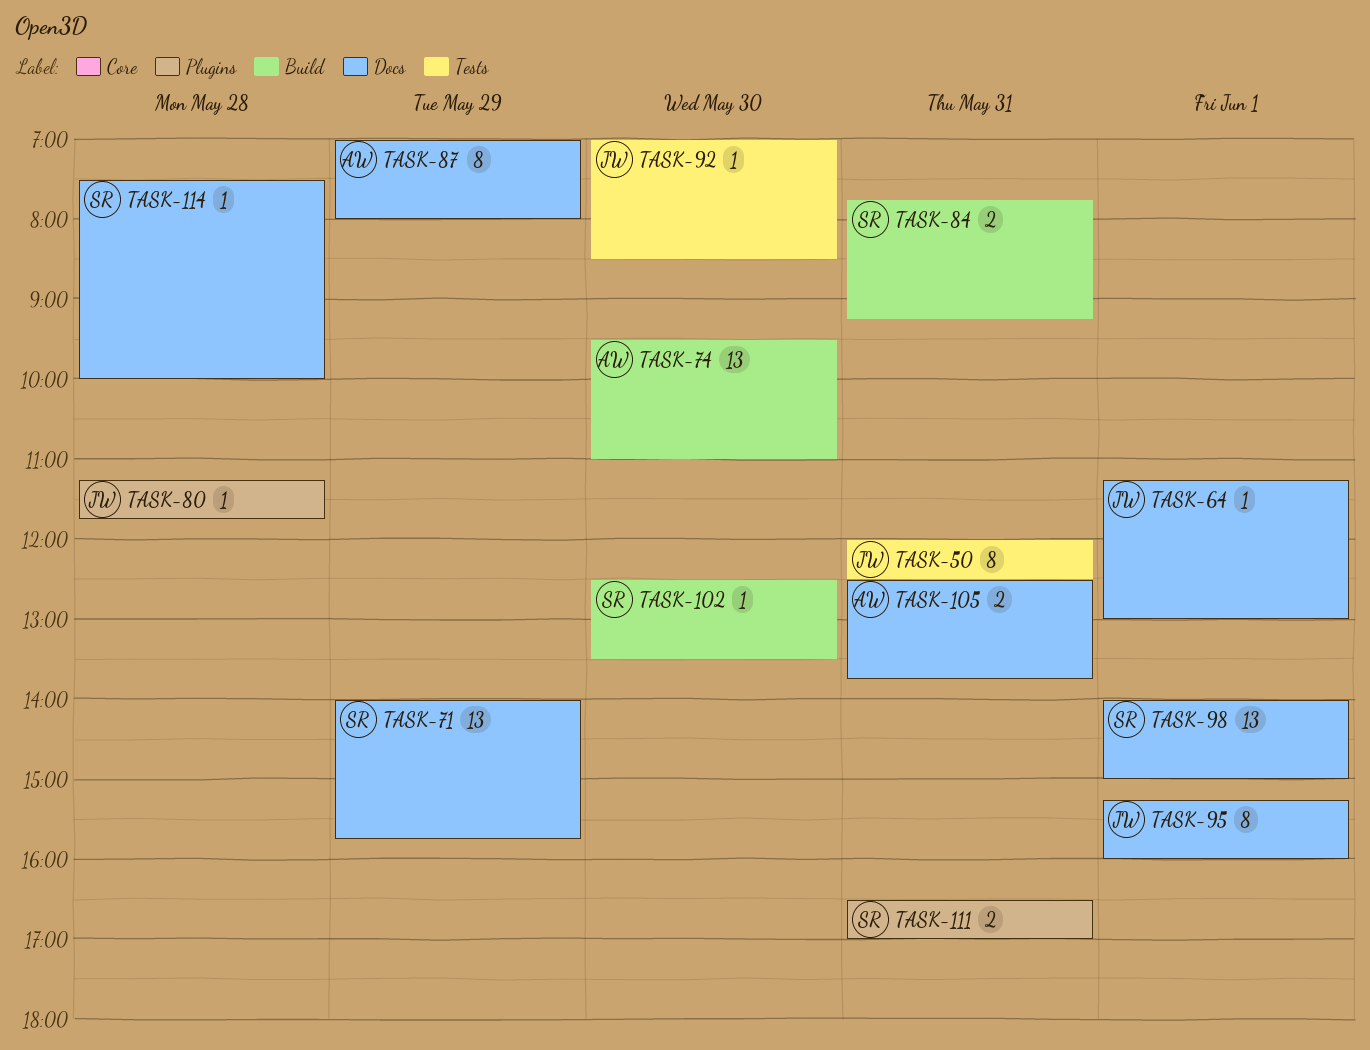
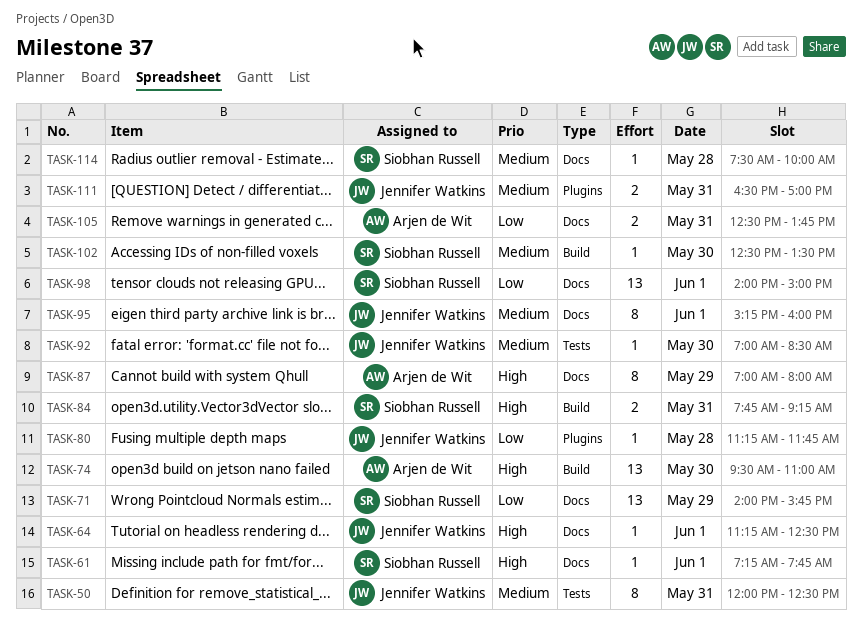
TASK-61: none -> present
TASK-64, ends: 13:00 -> 12:30
TASK-111, owner: Siobhan Russell -> Jennifer Watkins

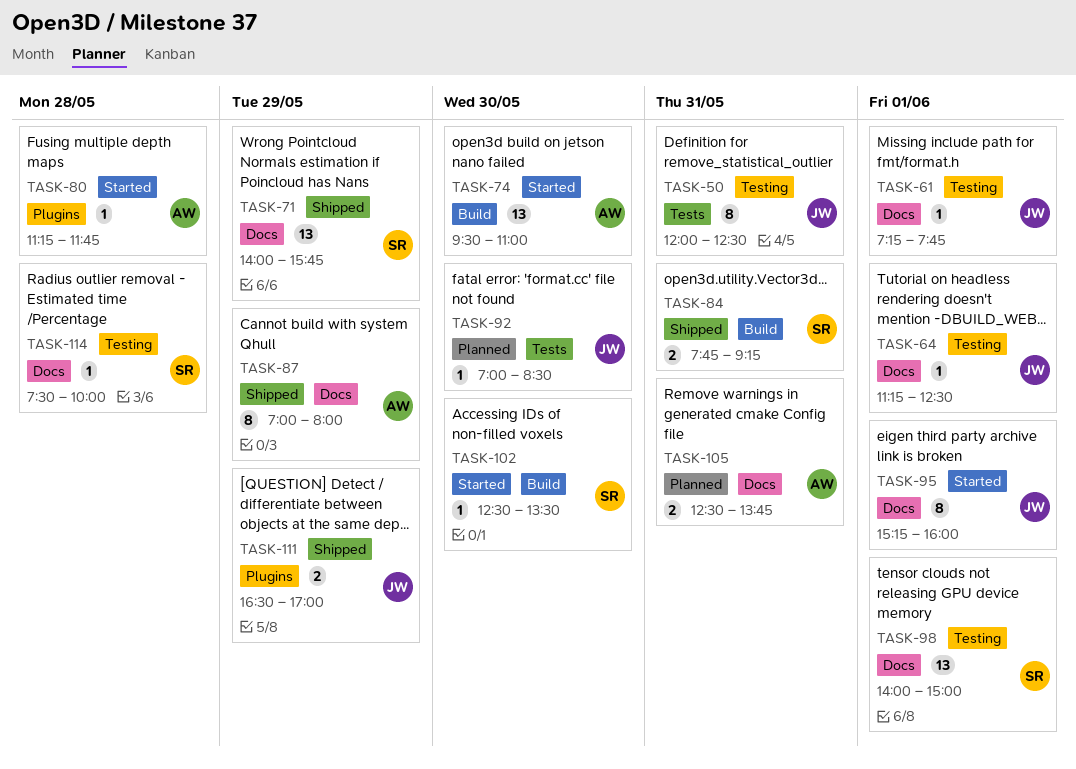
TASK-61, owner: Siobhan Russell -> Jennifer Watkins
TASK-80, owner: Jennifer Watkins -> Arjen de Wit
TASK-111, day: May 31 -> May 29

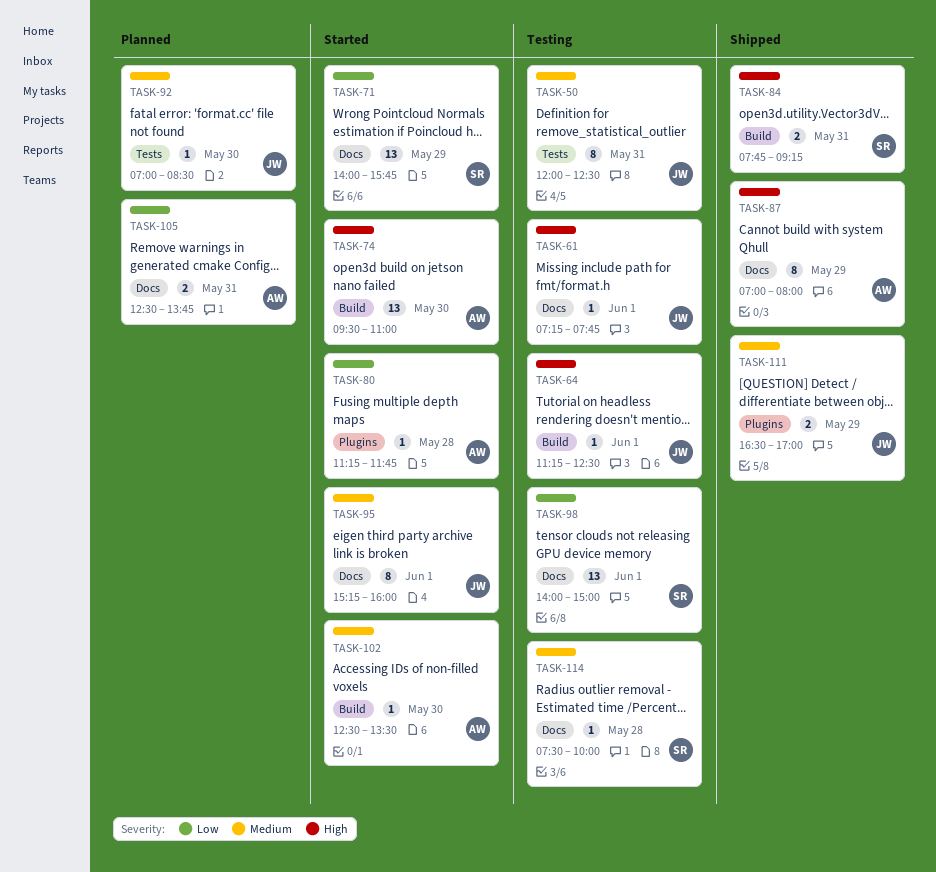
TASK-64, label: Docs -> Build
TASK-71, status: Shipped -> Started
TASK-102, owner: SR -> AW

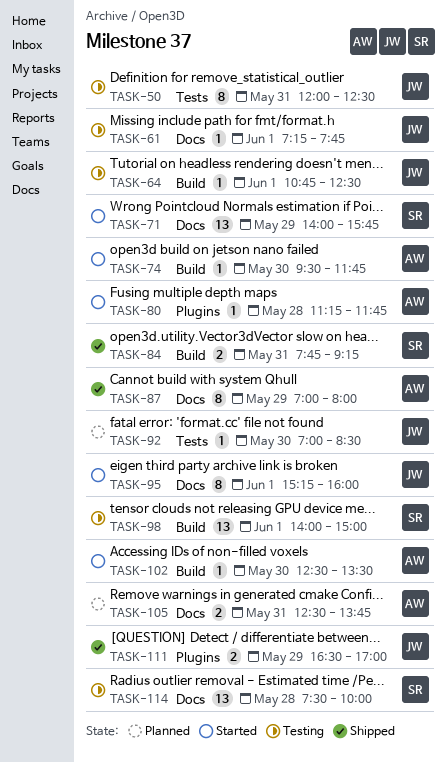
TASK-64, begins: 11:15 -> 10:45
TASK-74, estimate: 13 -> 1
TASK-74, ends: 11:00 -> 11:45
TASK-98, label: Docs -> Build
TASK-114, estimate: 1 -> 13

